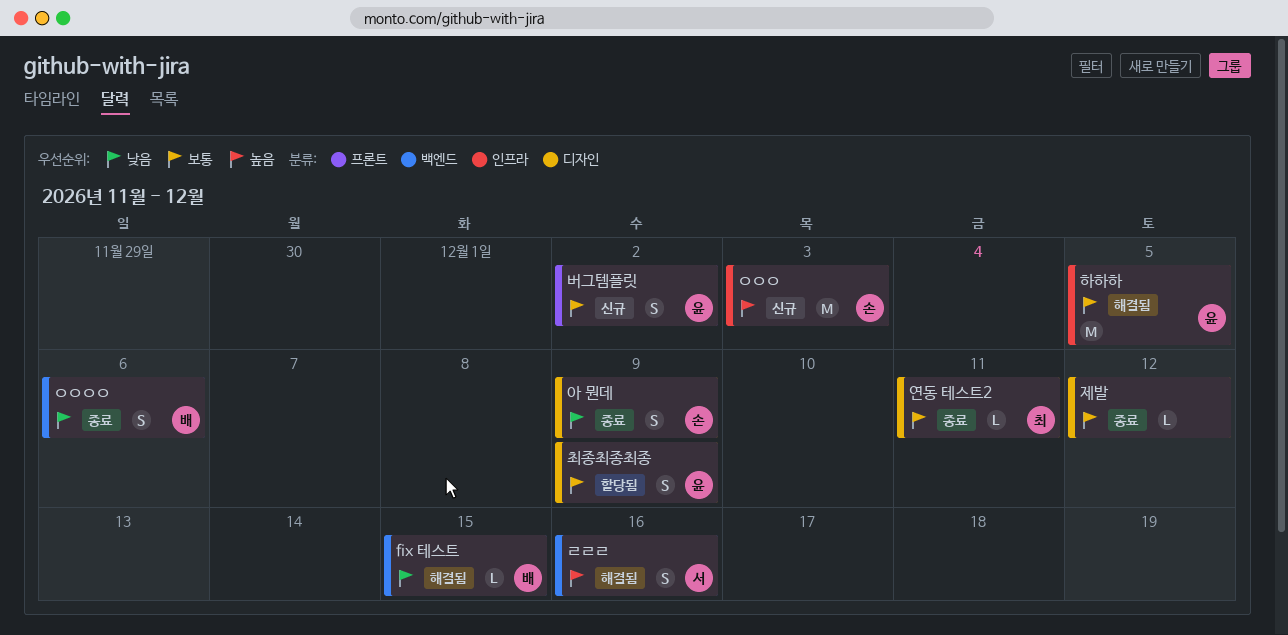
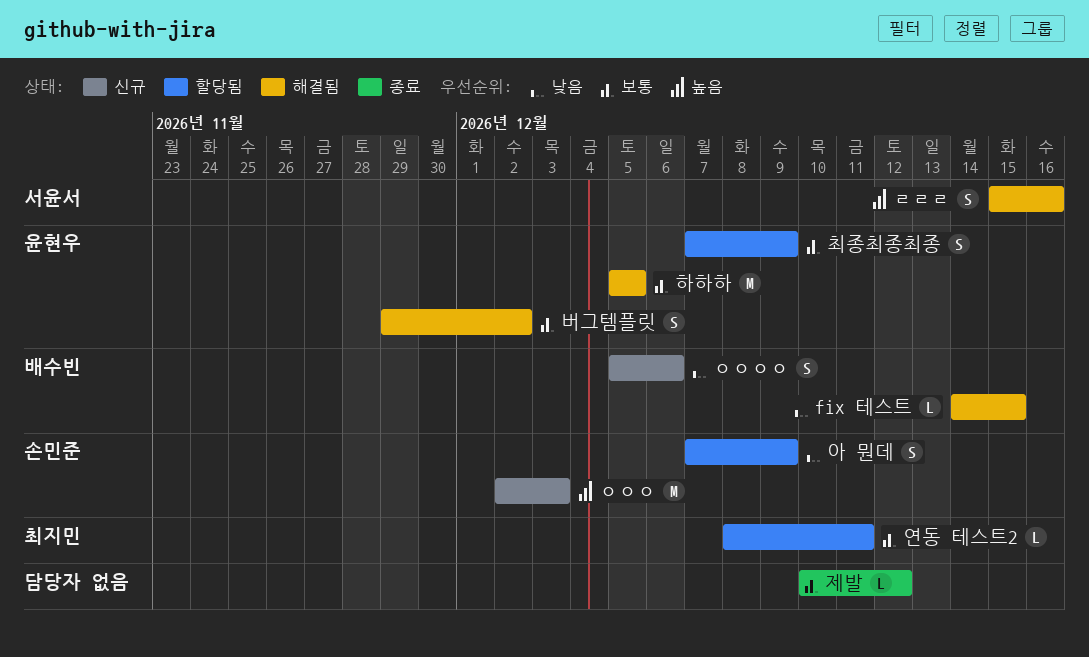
ㅇㅇㅇㅇ, status: 종료 -> 신규
버그템플릿, status: 신규 -> 해결됨
아 뭔데, status: 종료 -> 할당됨
연동 테스트2, status: 종료 -> 할당됨

